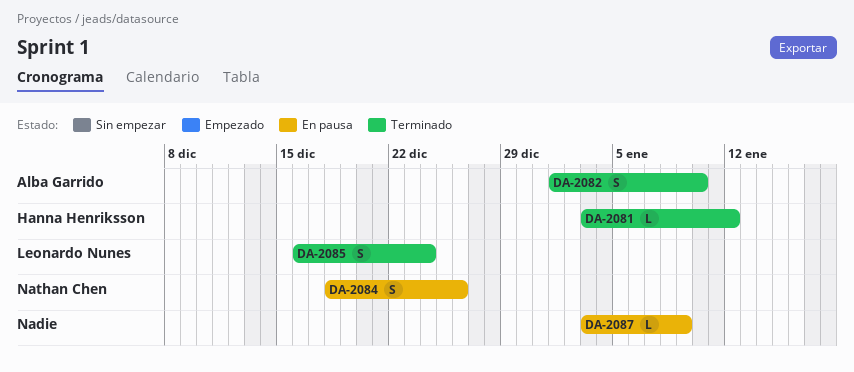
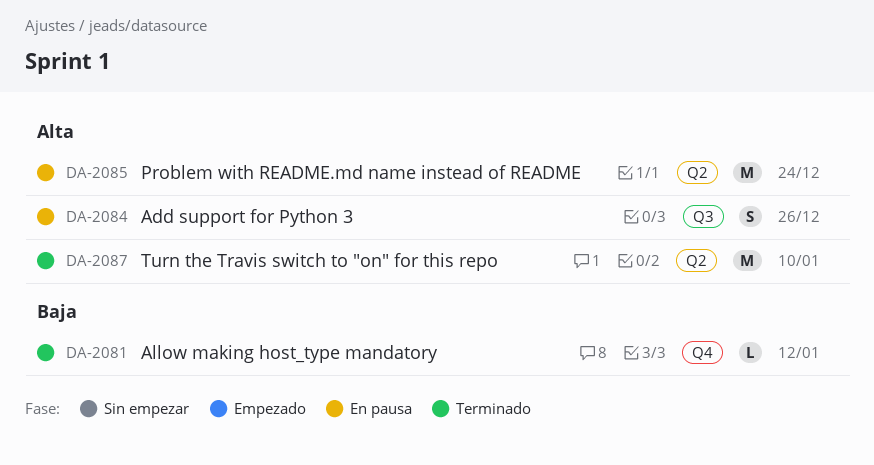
DA-2082: present -> none
DA-2085, status: Terminado -> En pausa
DA-2085, estimate: S -> M
DA-2087, status: En pausa -> Terminado
DA-2087, estimate: L -> M
DA-2087, due: Jan 9 -> Jan 10

